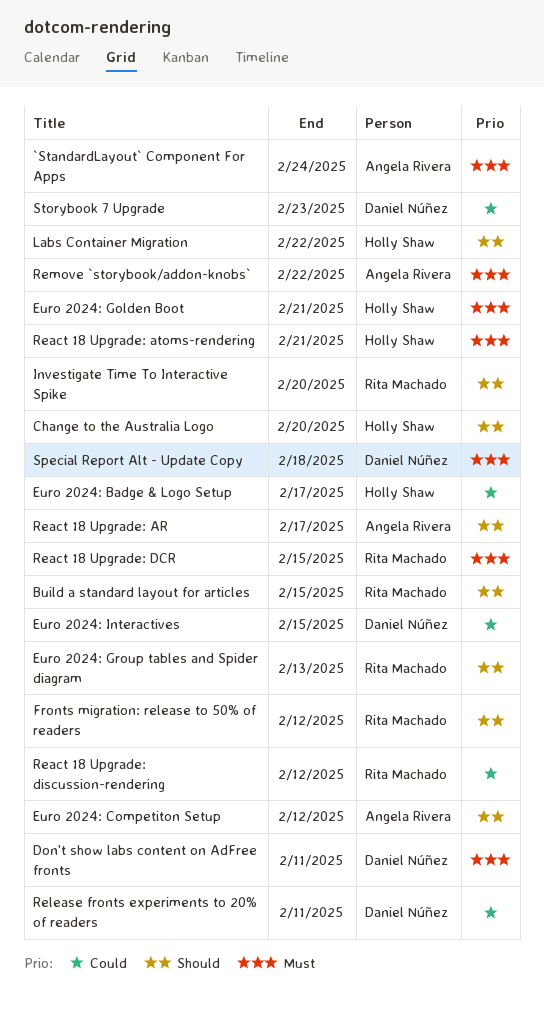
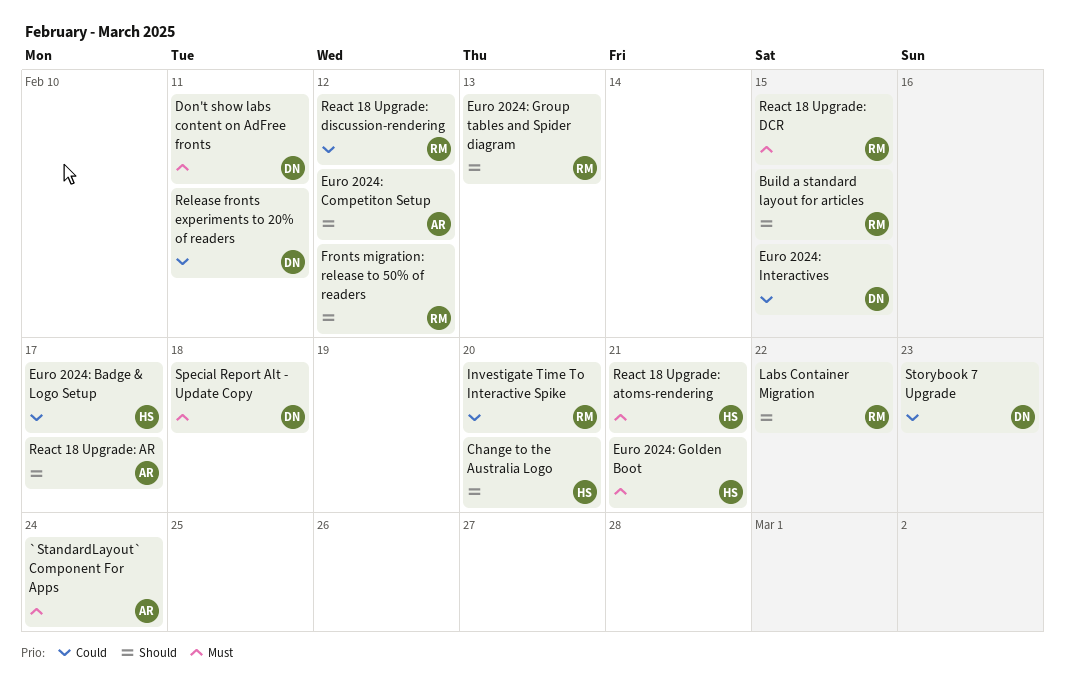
Investigate Time To Interactive Spike, priority: Should -> Could
Labs Container Migration, owner: Holly Shaw -> Rita Machado
Remove `storybook/addon-knobs`: present -> none

